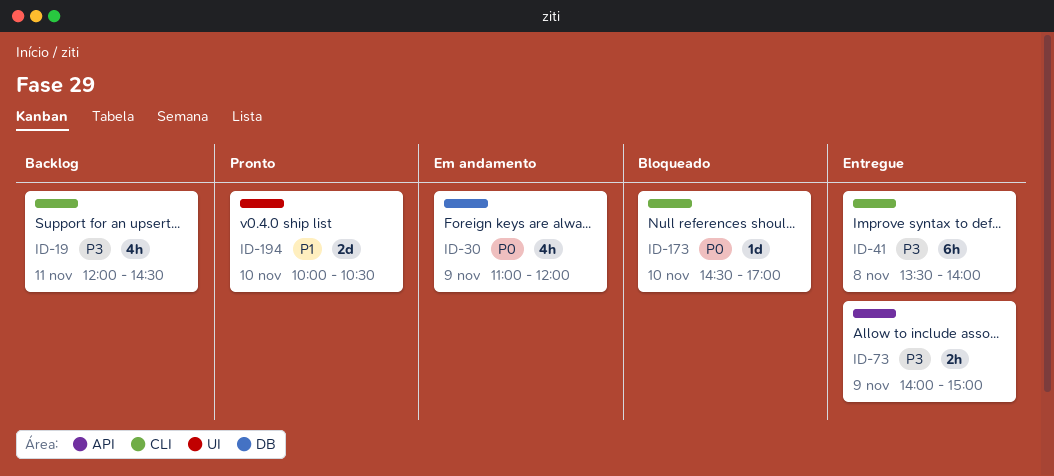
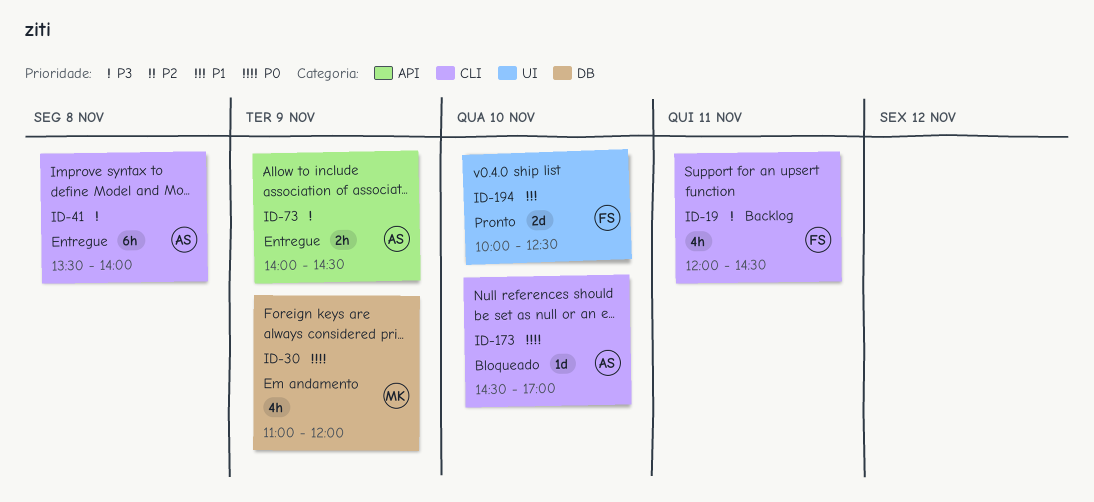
ID-73, ends: 15:00 -> 14:30
ID-194, ends: 10:30 -> 12:30

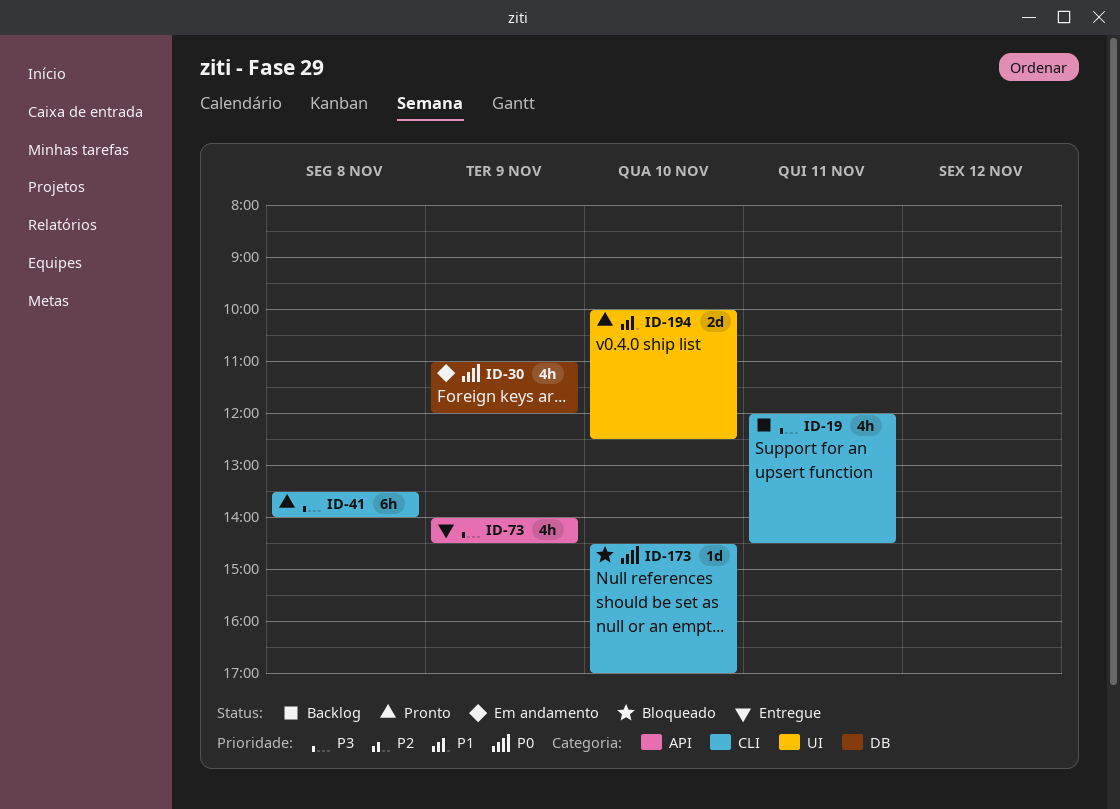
ID-41, status: Entregue -> Pronto
ID-73, estimate: 2h -> 4h

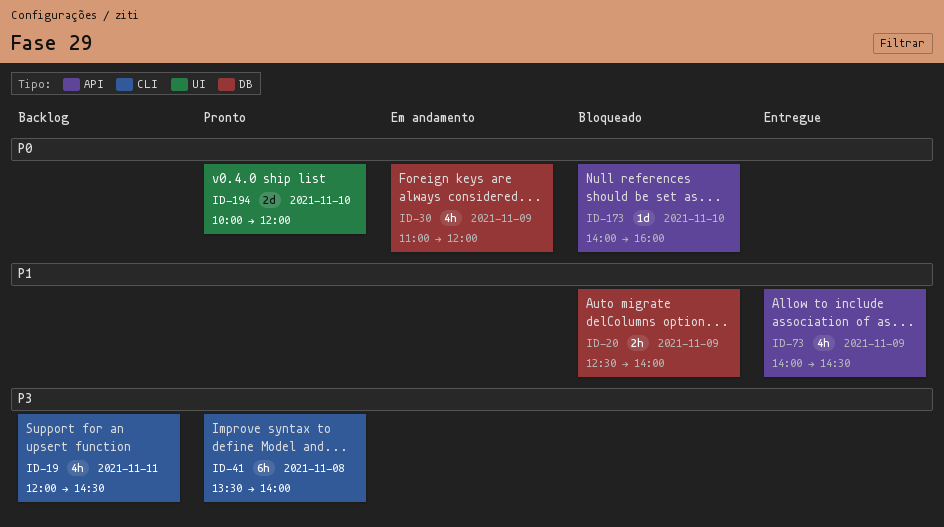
ID-20: none -> present
ID-73, priority: P3 -> P1
ID-173, label: CLI -> API
ID-173, begins: 14:30 -> 14:00
ID-173, ends: 17:00 -> 16:00
ID-194, priority: P1 -> P0
ID-194, ends: 12:30 -> 12:00

